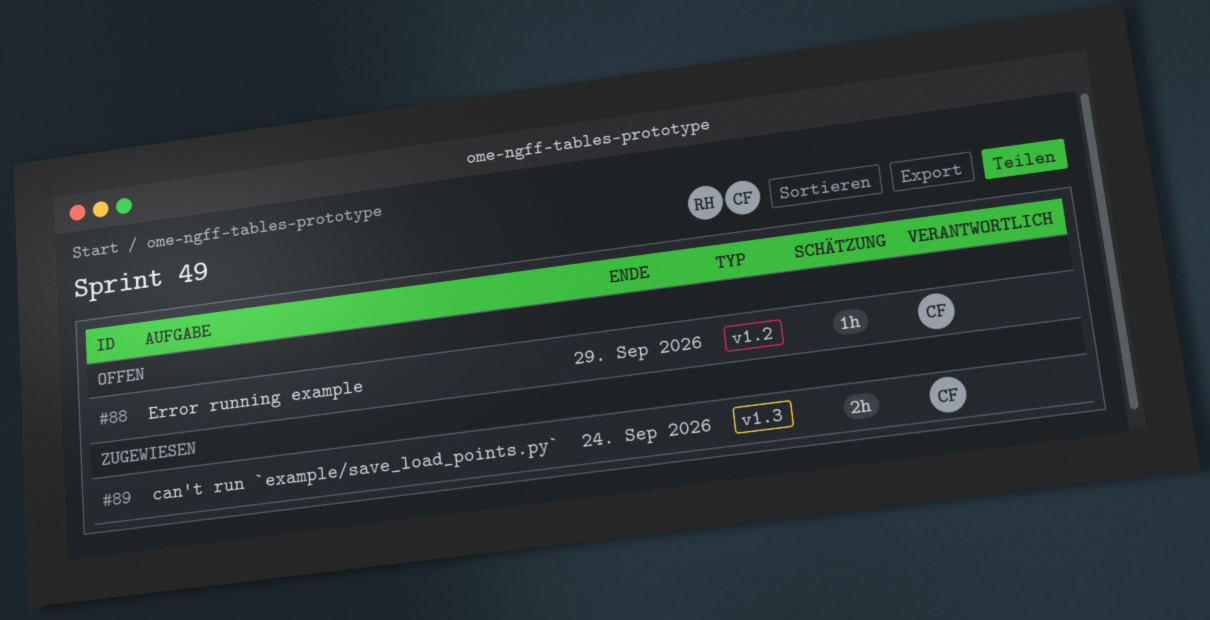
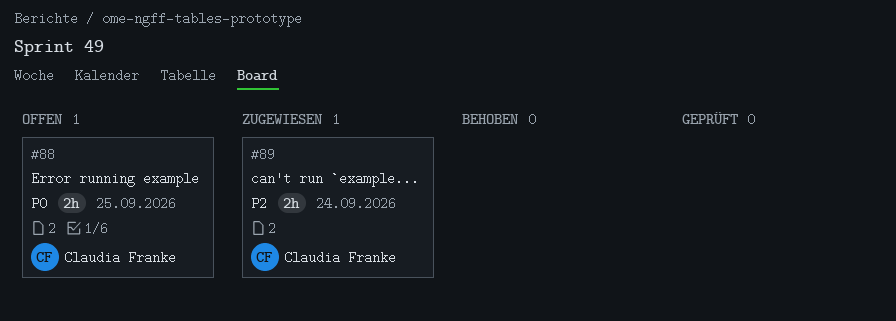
#88, estimate: 1h -> 2h
#88, due: Sep 29 -> Sep 25

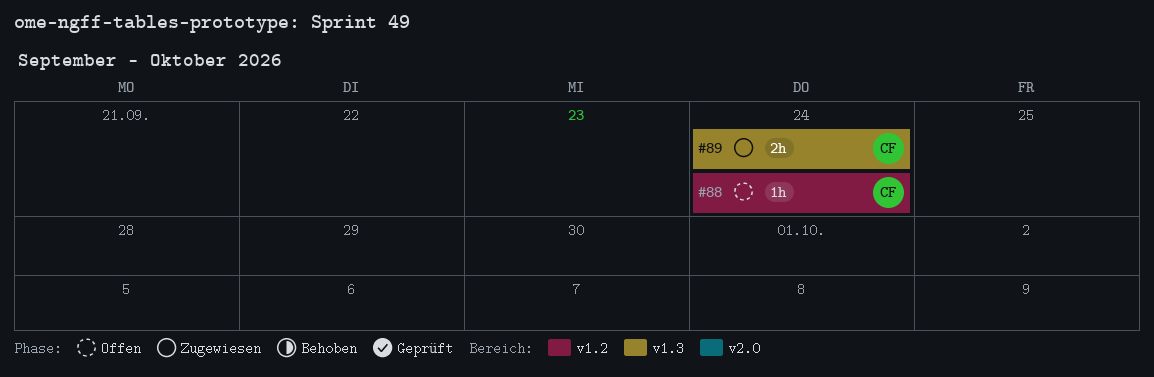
#88, estimate: 2h -> 1h
#88, due: Sep 25 -> Sep 24

